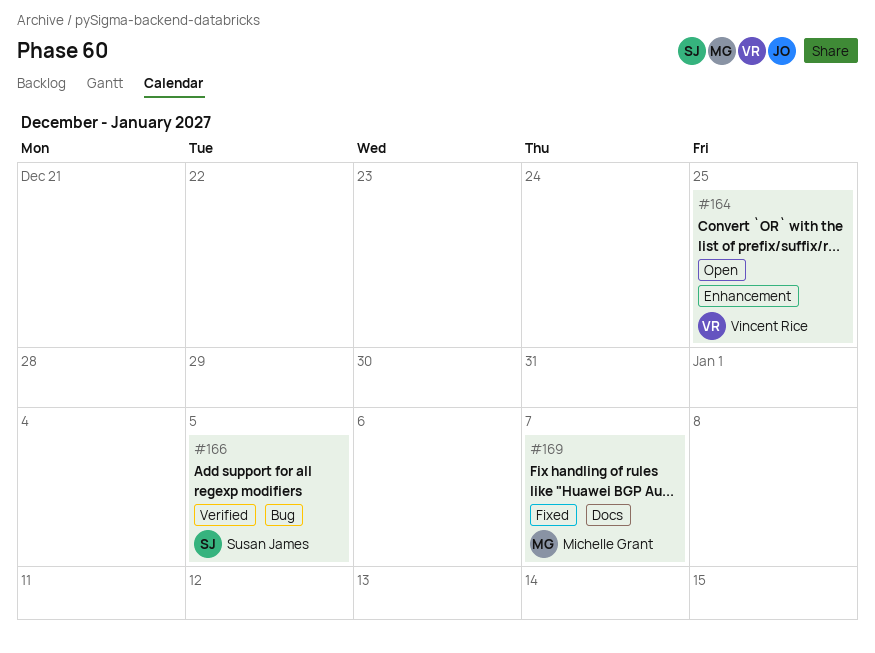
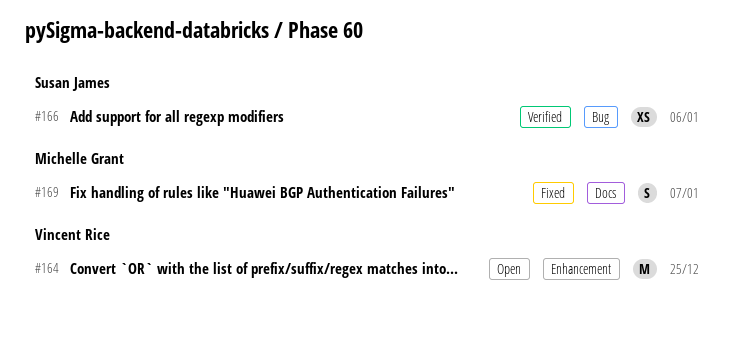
#166, due: Jan 5 -> Jan 6

